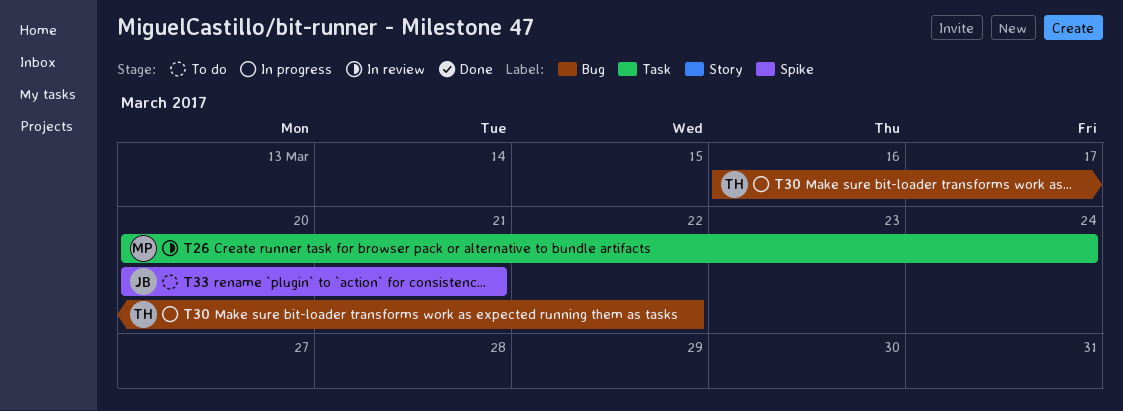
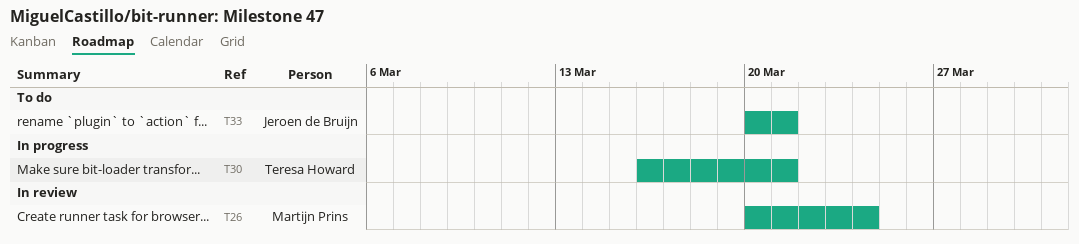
T30, due: Mar 22 -> Mar 21

